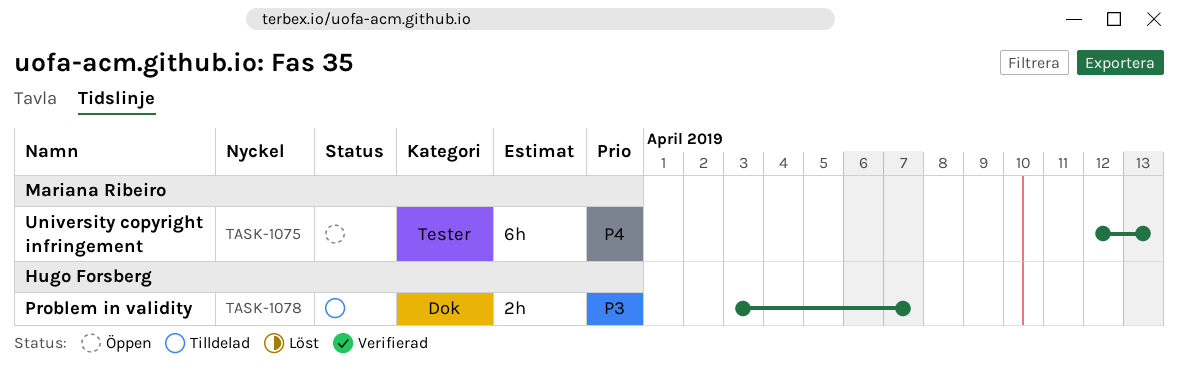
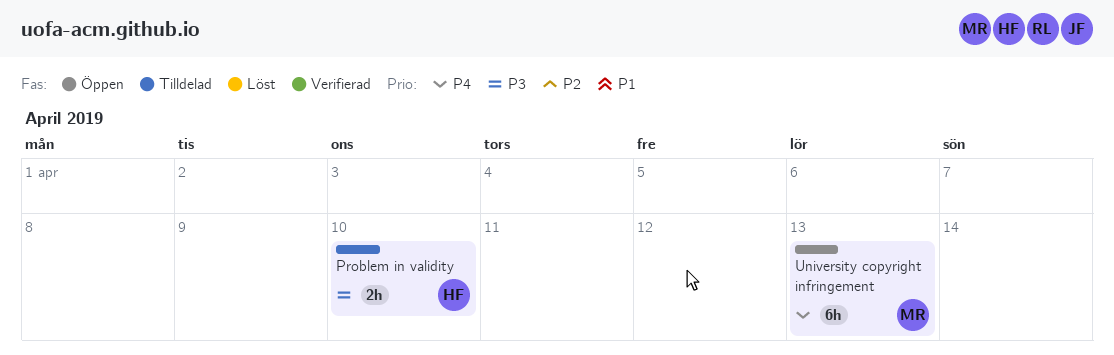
Problem in validity, due: Apr 7 -> Apr 10

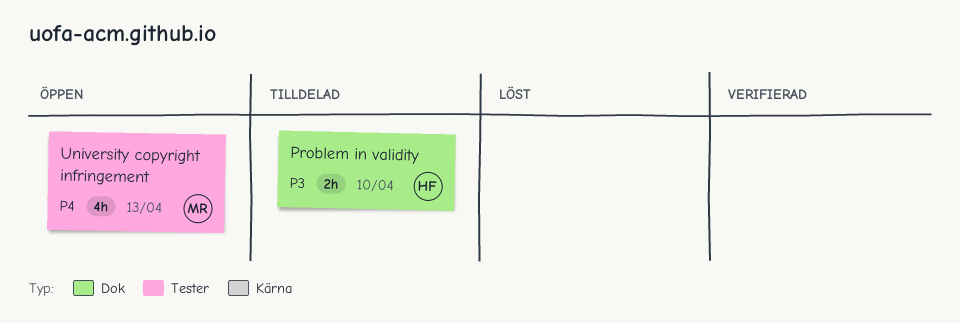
University copyright infringement, estimate: 6h -> 4h

